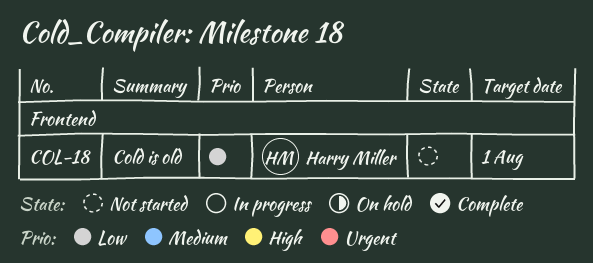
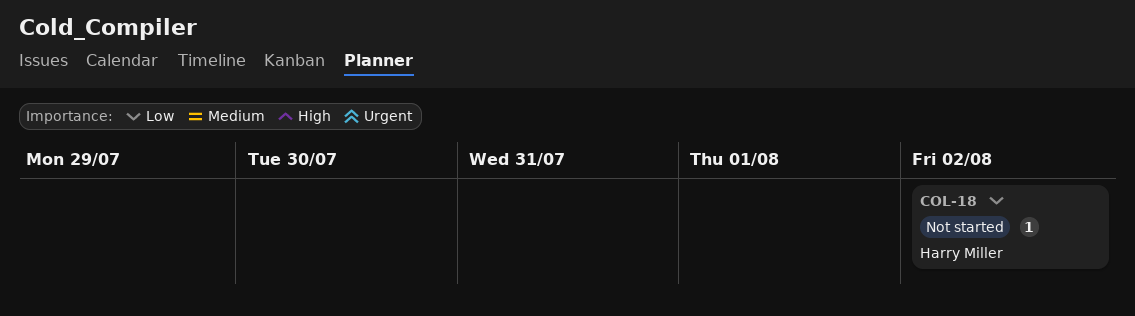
COL-18, due: Aug 1 -> Aug 2

